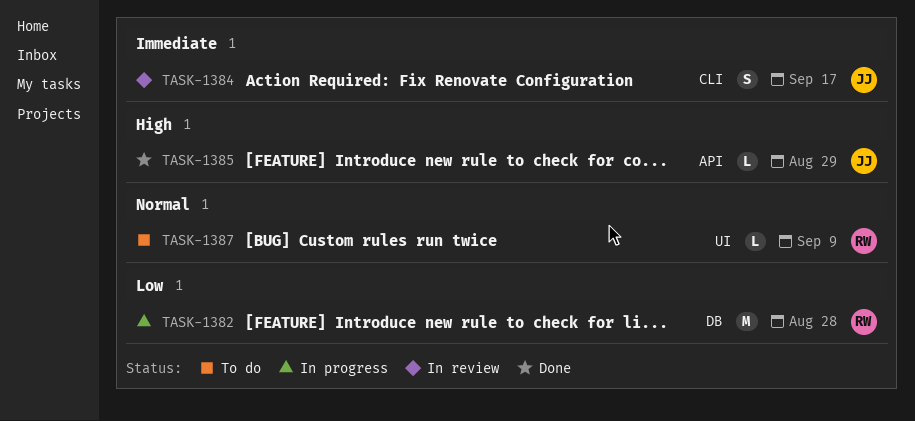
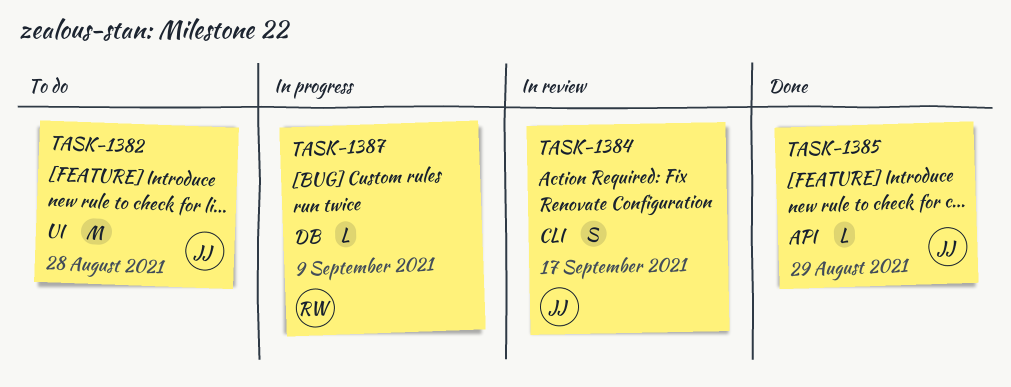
TASK-1382, status: In progress -> To do
TASK-1382, owner: RW -> JJ
TASK-1382, label: DB -> UI
TASK-1387, status: To do -> In progress
TASK-1387, label: UI -> DB

